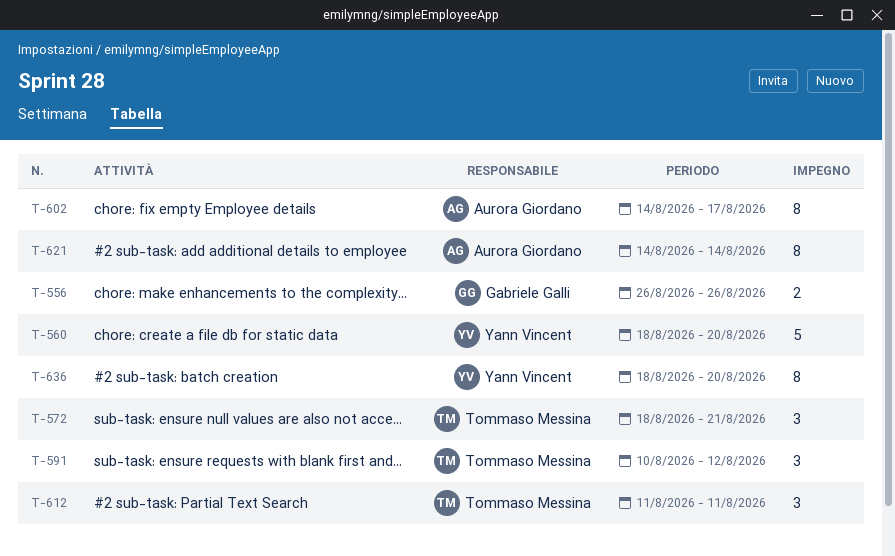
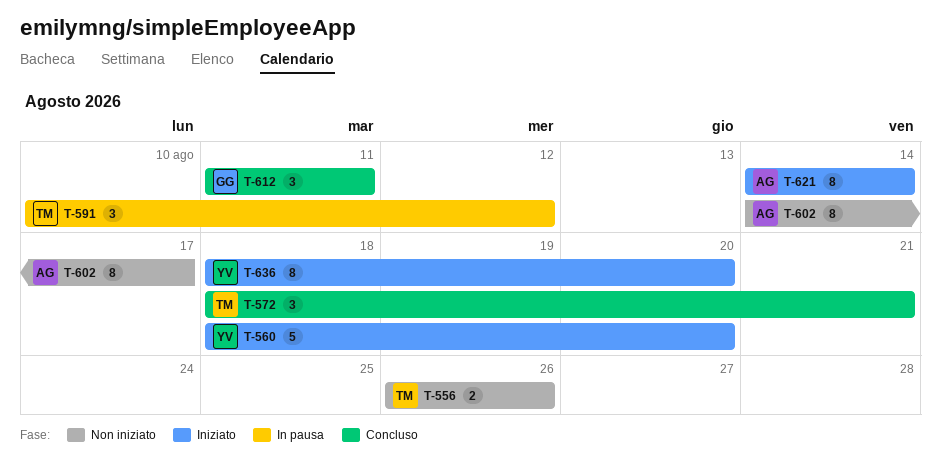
T-556, owner: Gabriele Galli -> Tommaso Messina
T-612, owner: Tommaso Messina -> Gabriele Galli

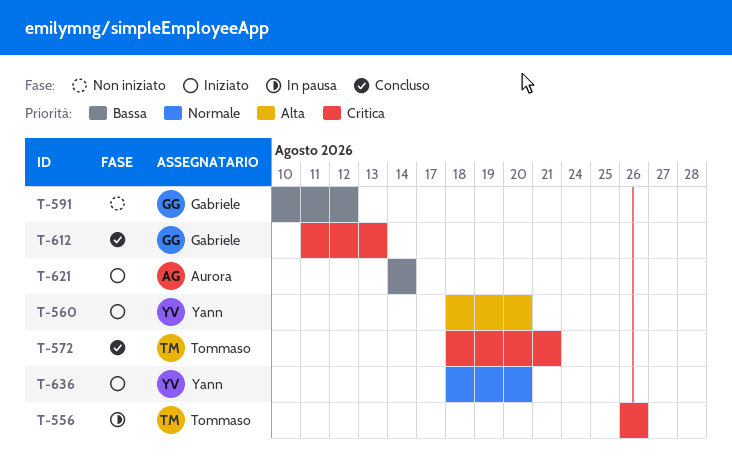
T-556, status: Non iniziato -> In pausa
T-591, status: In pausa -> Non iniziato
T-591, owner: Tommaso -> Gabriele
T-602: present -> none
T-612, due: Aug 11 -> Aug 13

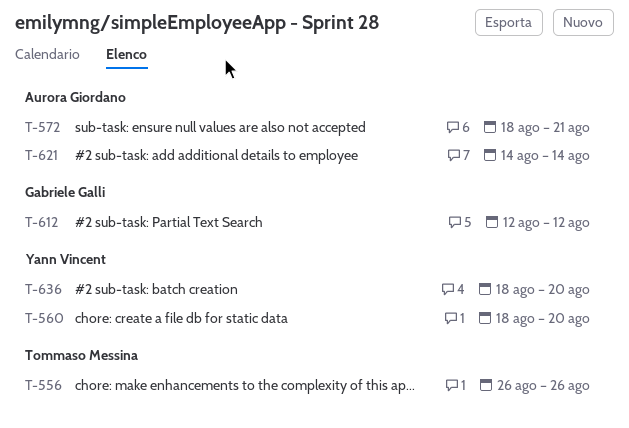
T-572, owner: Tommaso Messina -> Aurora Giordano
T-591: present -> none
T-612, start: Aug 11 -> Aug 12
T-612, due: Aug 13 -> Aug 12

